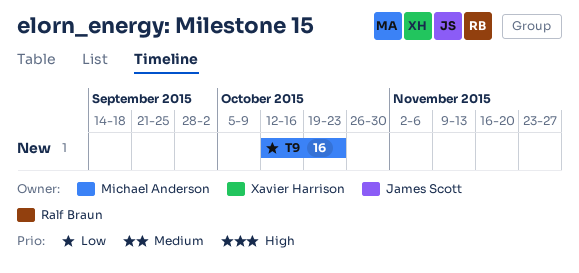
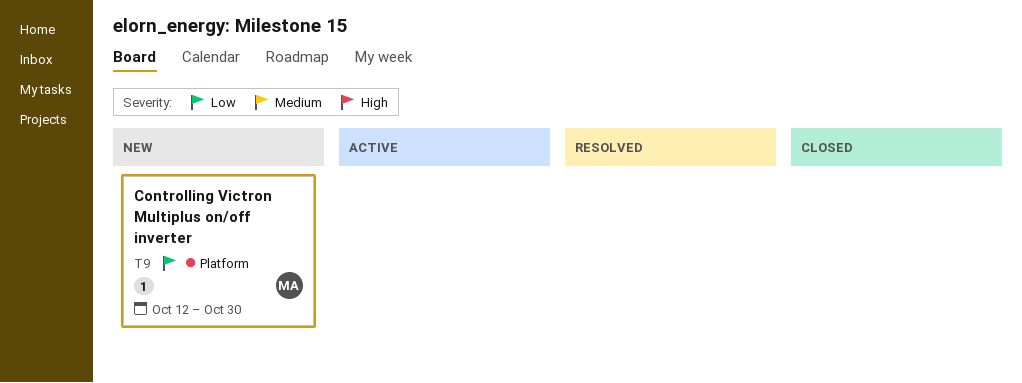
T9, estimate: 16 -> 1
T9, due: Oct 23 -> Oct 30

